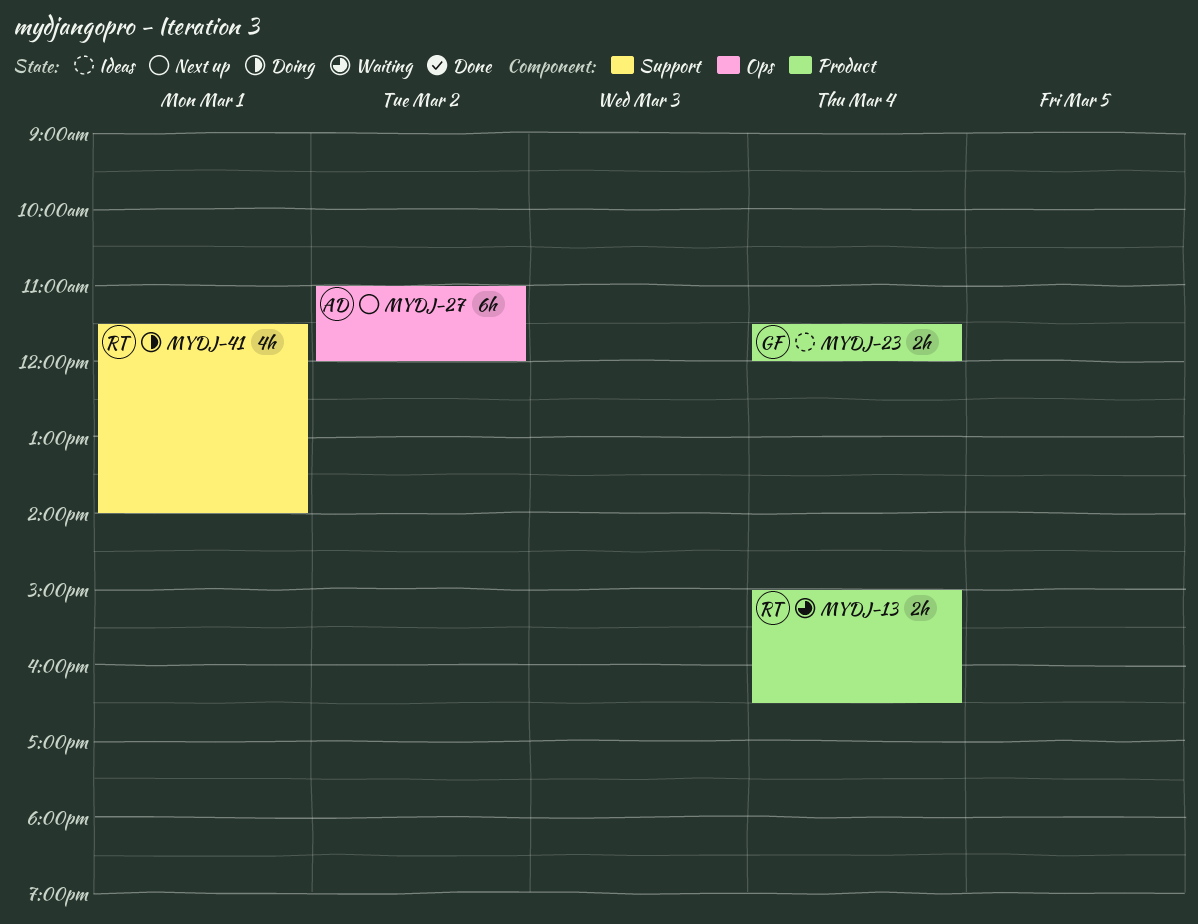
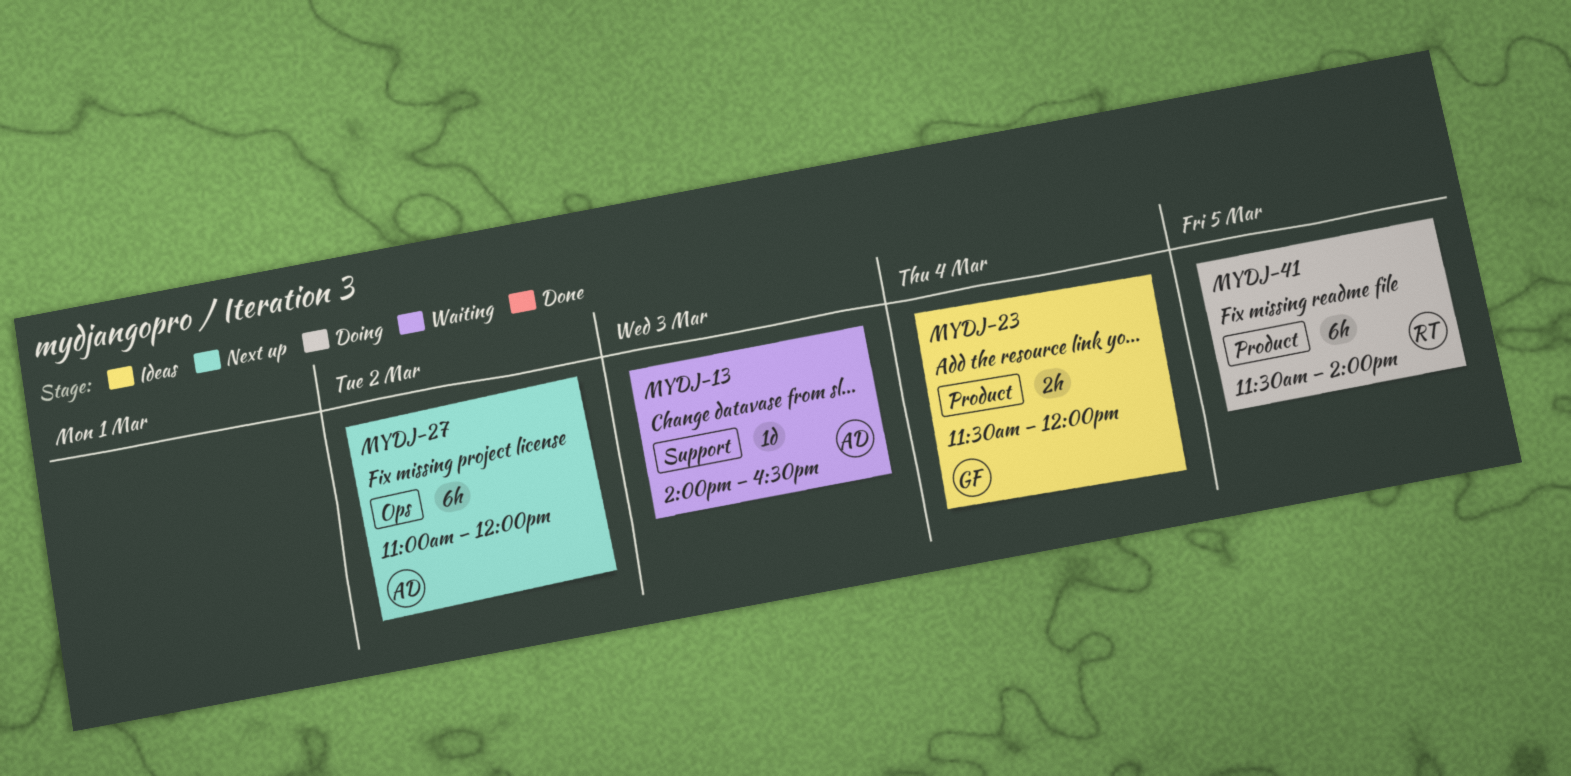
MYDJ-13, owner: RT -> AD
MYDJ-13, label: Product -> Support
MYDJ-13, estimate: 2h -> 1d
MYDJ-13, day: Mar 4 -> Mar 3
MYDJ-13, begins: 15:00 -> 14:00
MYDJ-41, label: Support -> Product
MYDJ-41, estimate: 4h -> 6h
MYDJ-41, day: Mar 1 -> Mar 5

